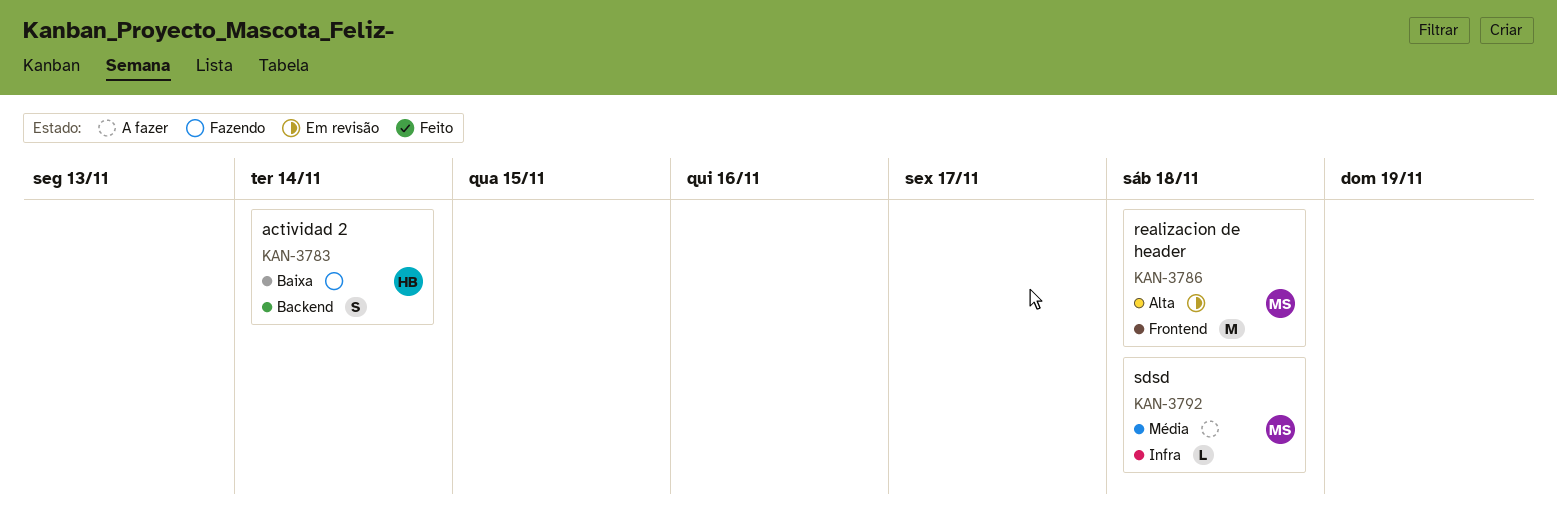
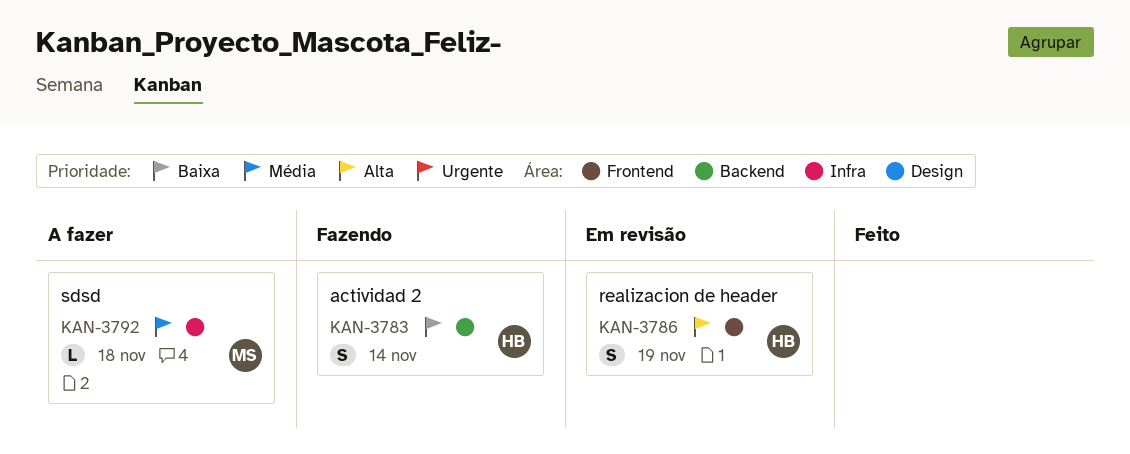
KAN-3786, owner: MS -> HB
KAN-3786, estimate: M -> S
KAN-3786, due: Nov 18 -> Nov 19

